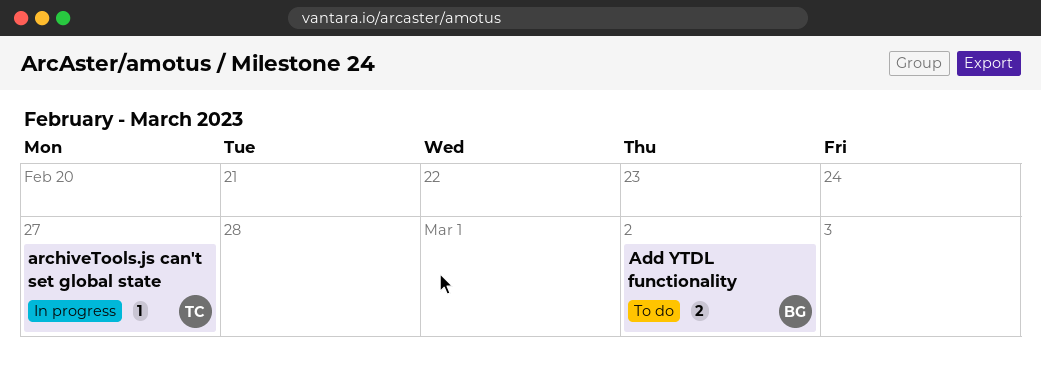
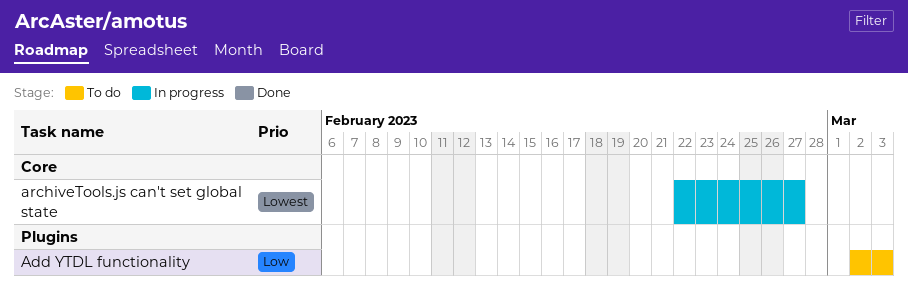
Add YTDL functionality, due: Mar 2 -> Mar 3

